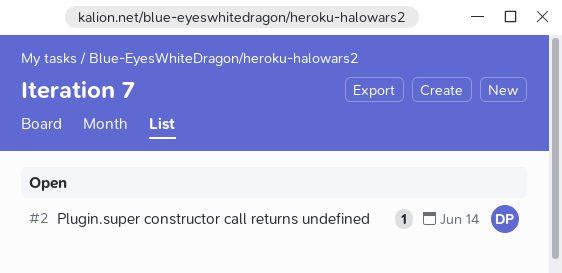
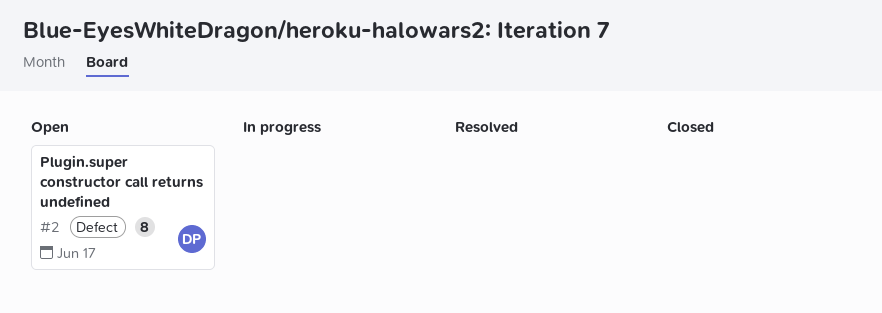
#2, estimate: 1 -> 8
#2, due: Jun 14 -> Jun 17

